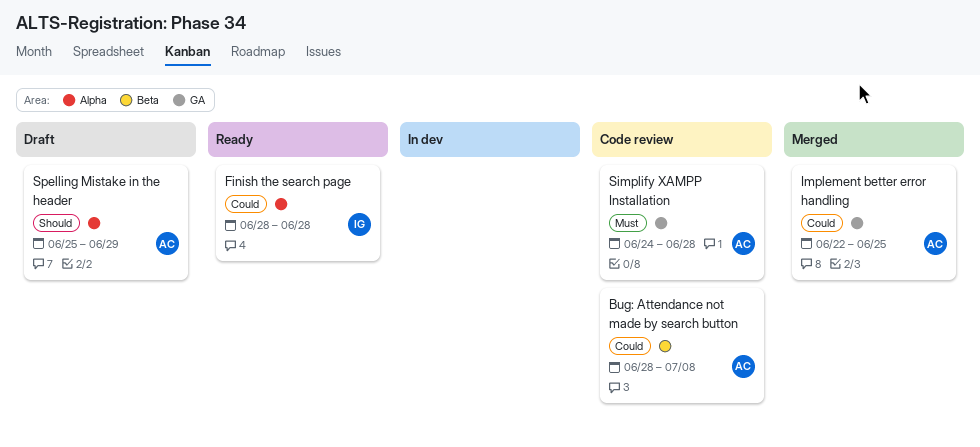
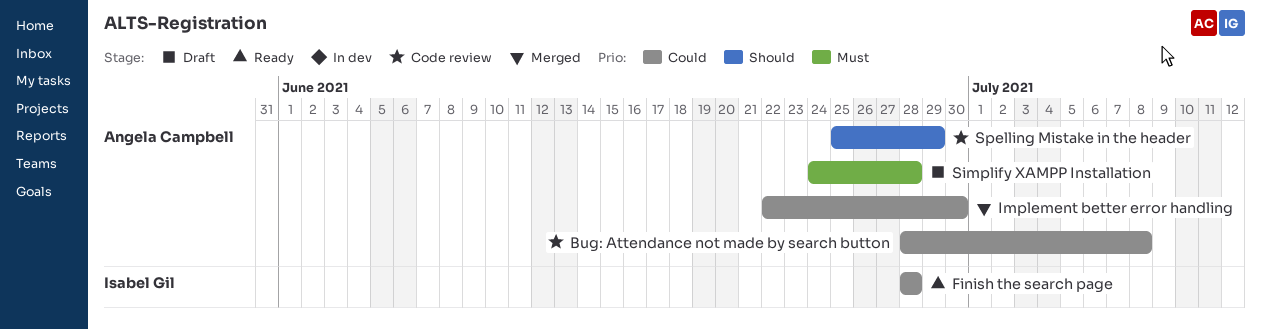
Implement better error handling, due: Jun 25 -> Jun 30
Simplify XAMPP Installation, status: Code review -> Draft
Spelling Mistake in the header, status: Draft -> Code review

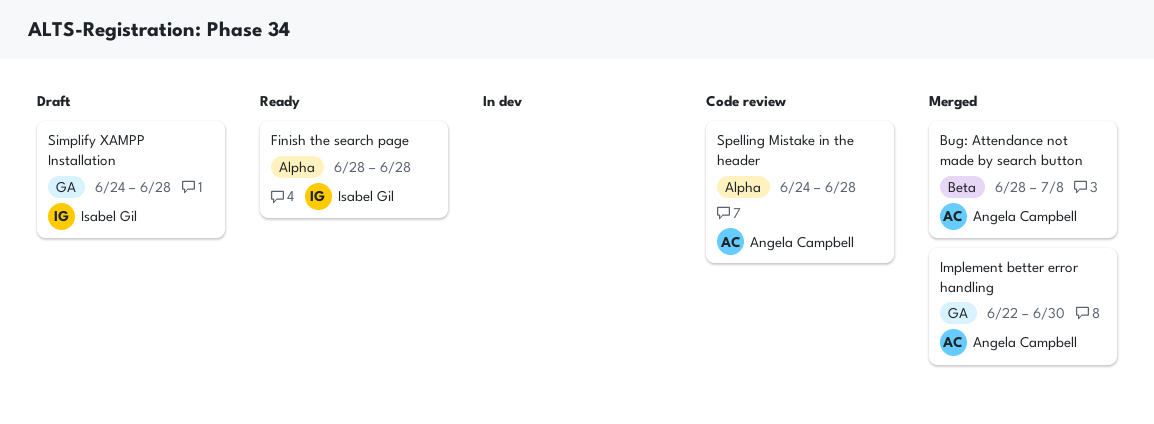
Bug: Attendance not made by search button, status: Code review -> Merged
Simplify XAMPP Installation, owner: Angela Campbell -> Isabel Gil
Spelling Mistake in the header, start: Jun 25 -> Jun 24
Spelling Mistake in the header, due: Jun 29 -> Jun 28

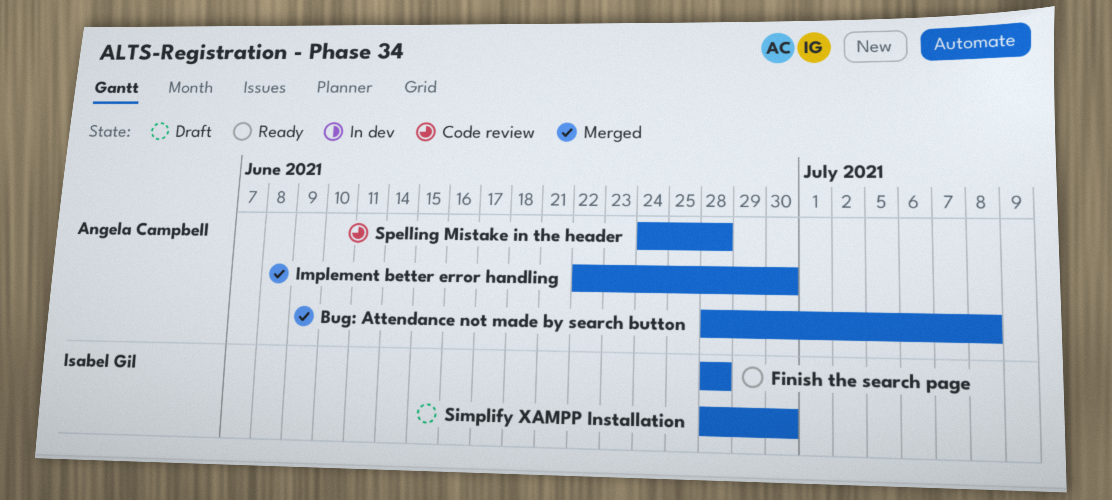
Simplify XAMPP Installation, start: Jun 24 -> Jun 28
Simplify XAMPP Installation, due: Jun 28 -> Jun 30

